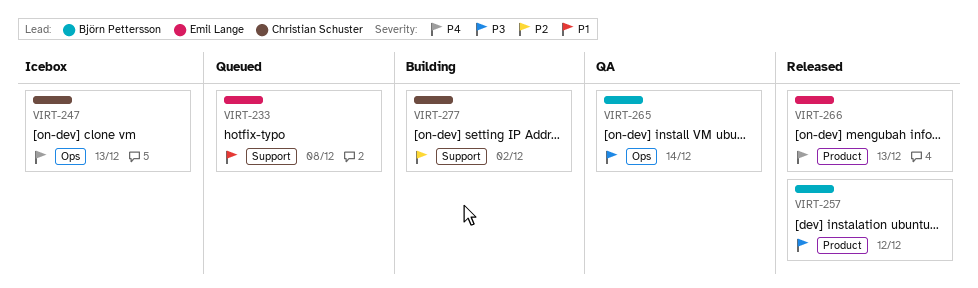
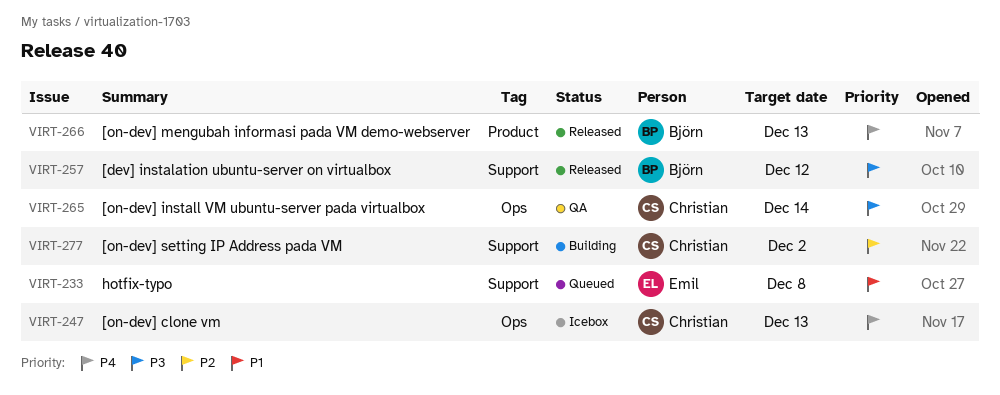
VIRT-257, label: Product -> Support
VIRT-265, owner: Björn Pettersson -> Christian Schuster
VIRT-266, owner: Emil Lange -> Björn Pettersson

